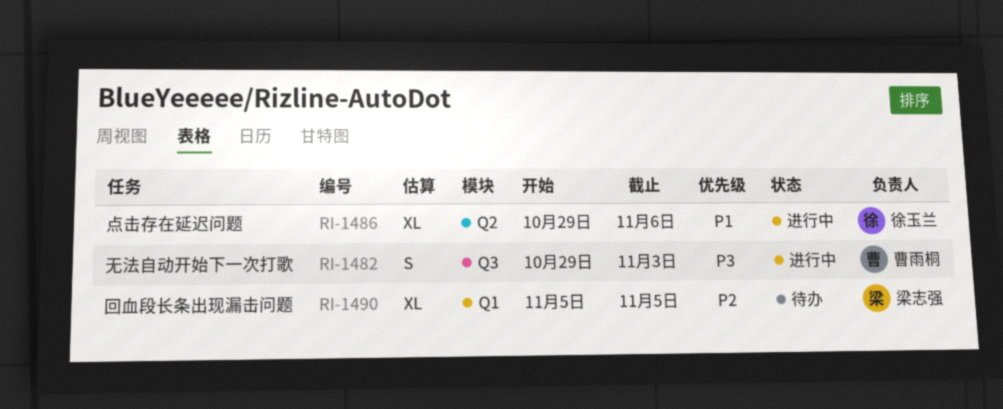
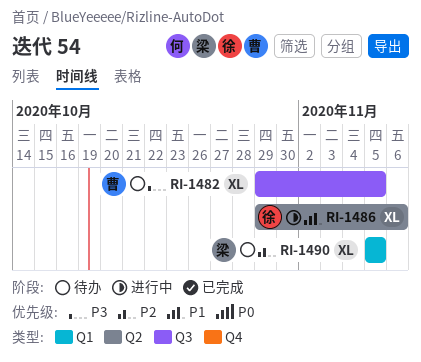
RI-1482, status: 进行中 -> 待办
RI-1482, estimate: S -> XL
RI-1482, due: Nov 3 -> Nov 5

